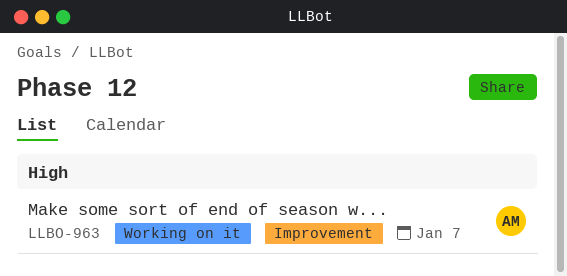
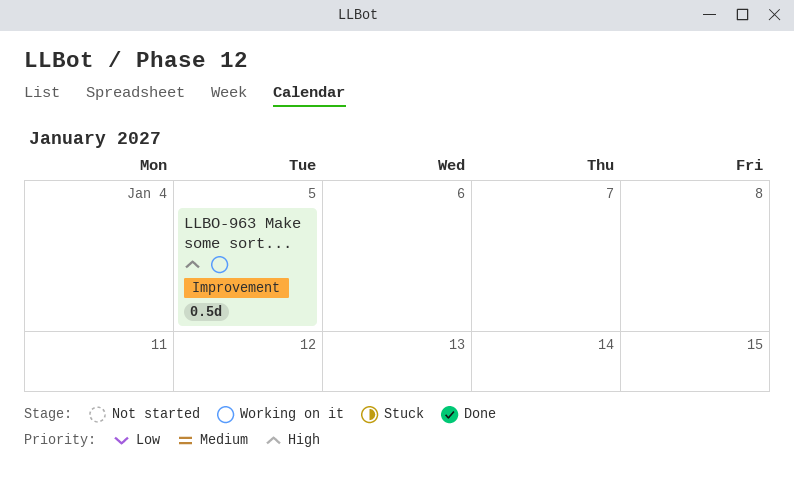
LLBO-963, due: Jan 7 -> Jan 5

